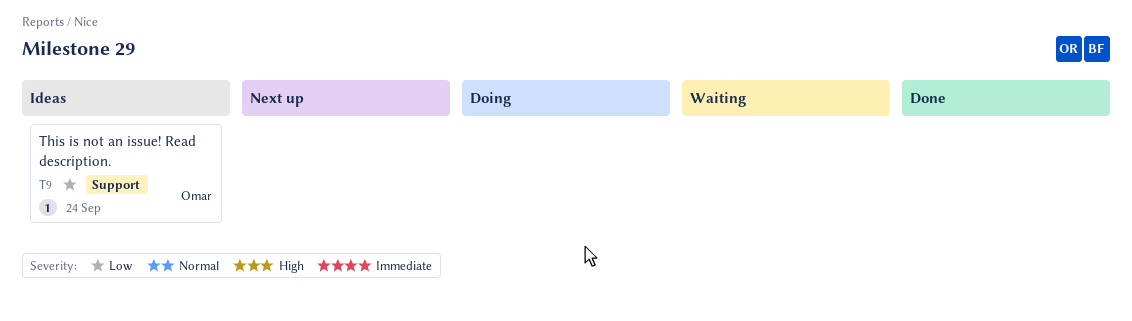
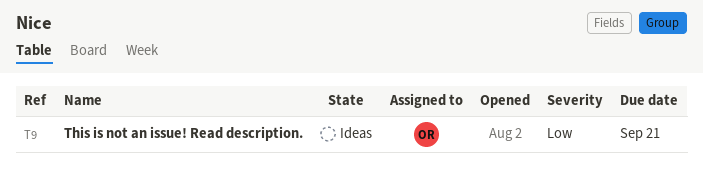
T9, due: Sep 24 -> Sep 21

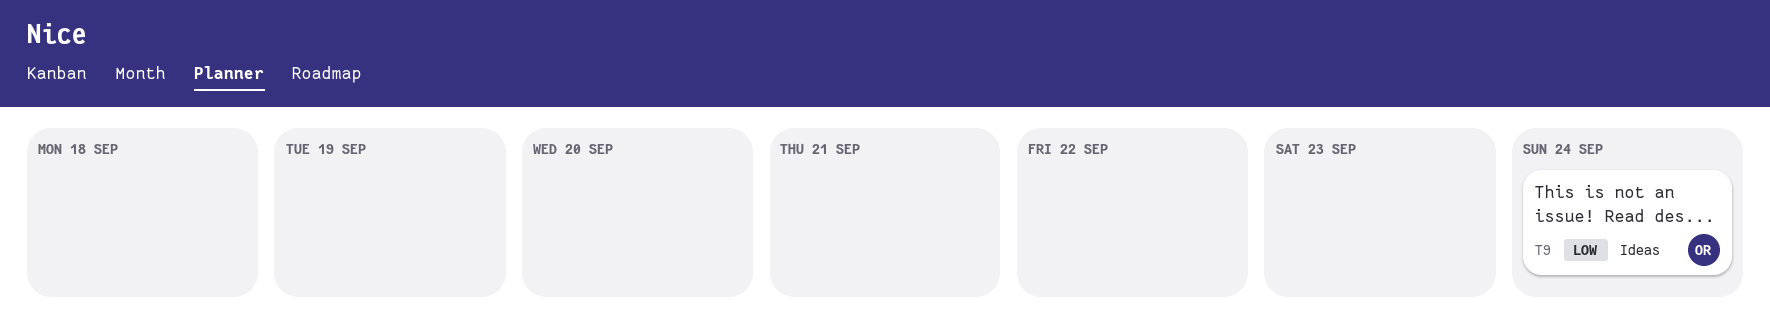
T9, due: Sep 21 -> Sep 24

